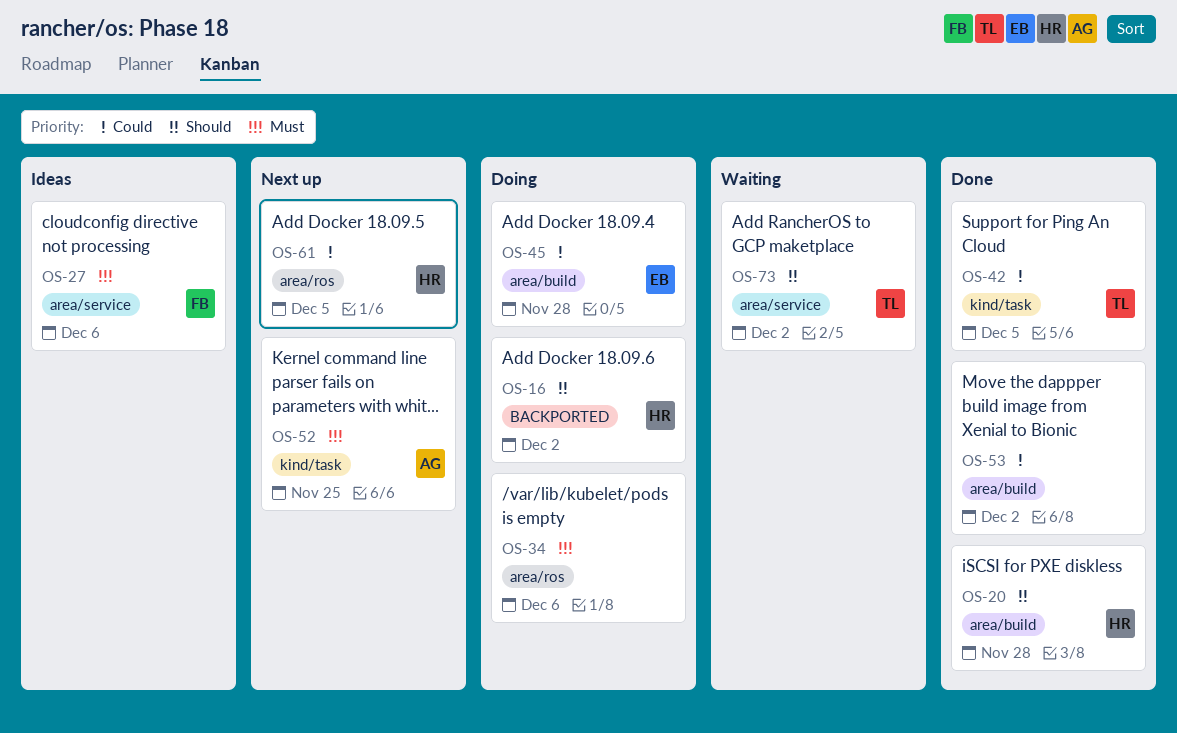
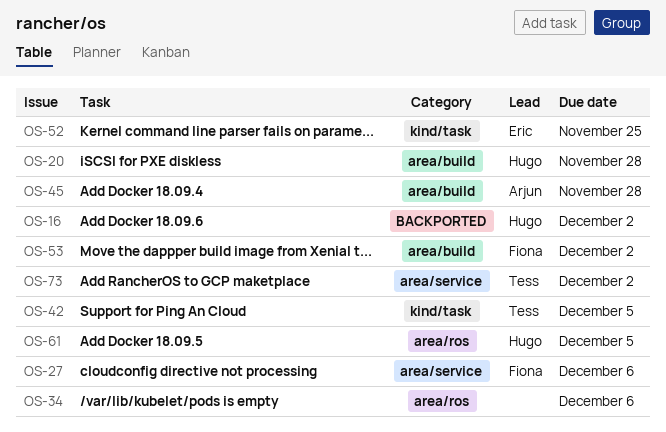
OS-45, owner: Eric -> Arjun
OS-52, owner: Arjun -> Eric
OS-53, owner: none -> Fiona

